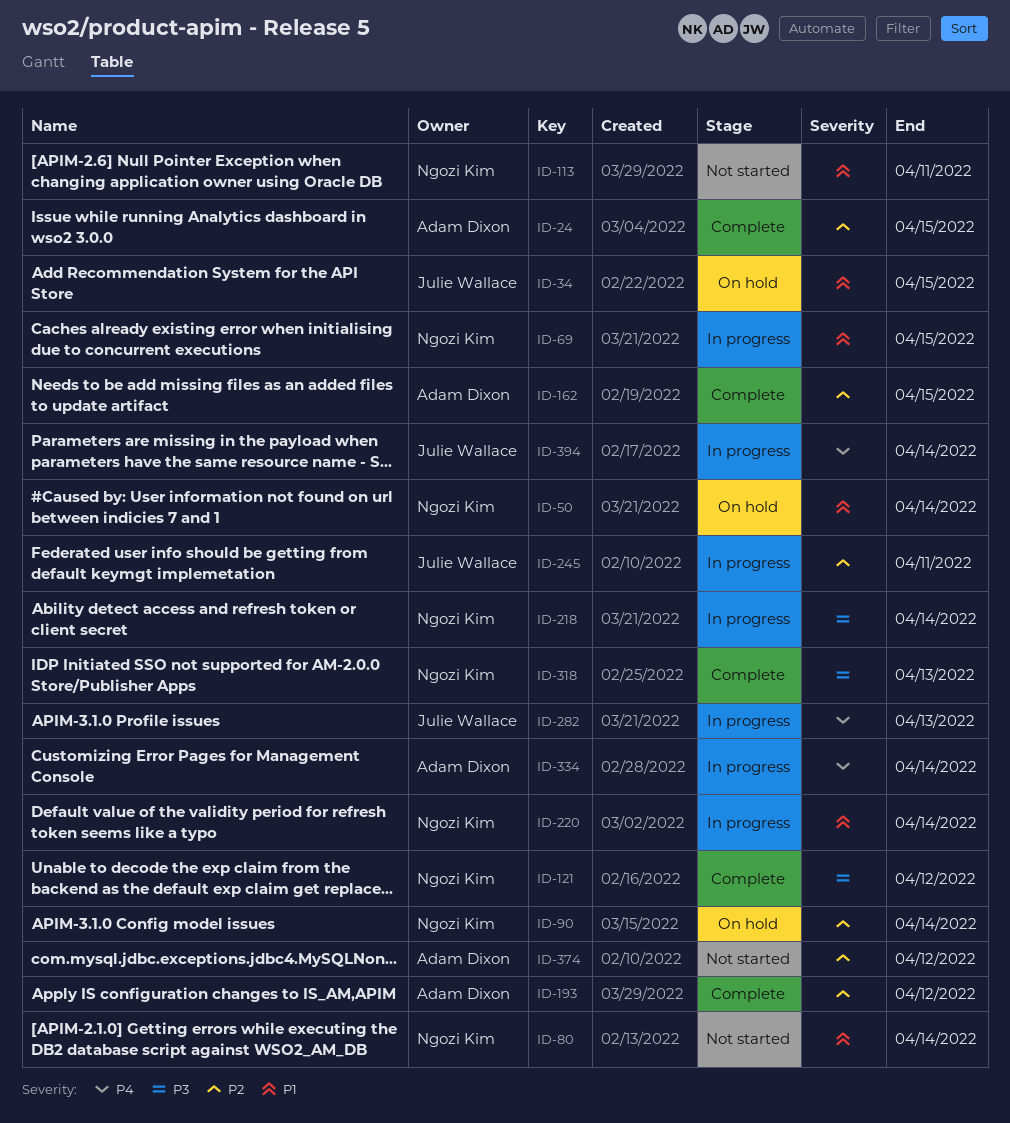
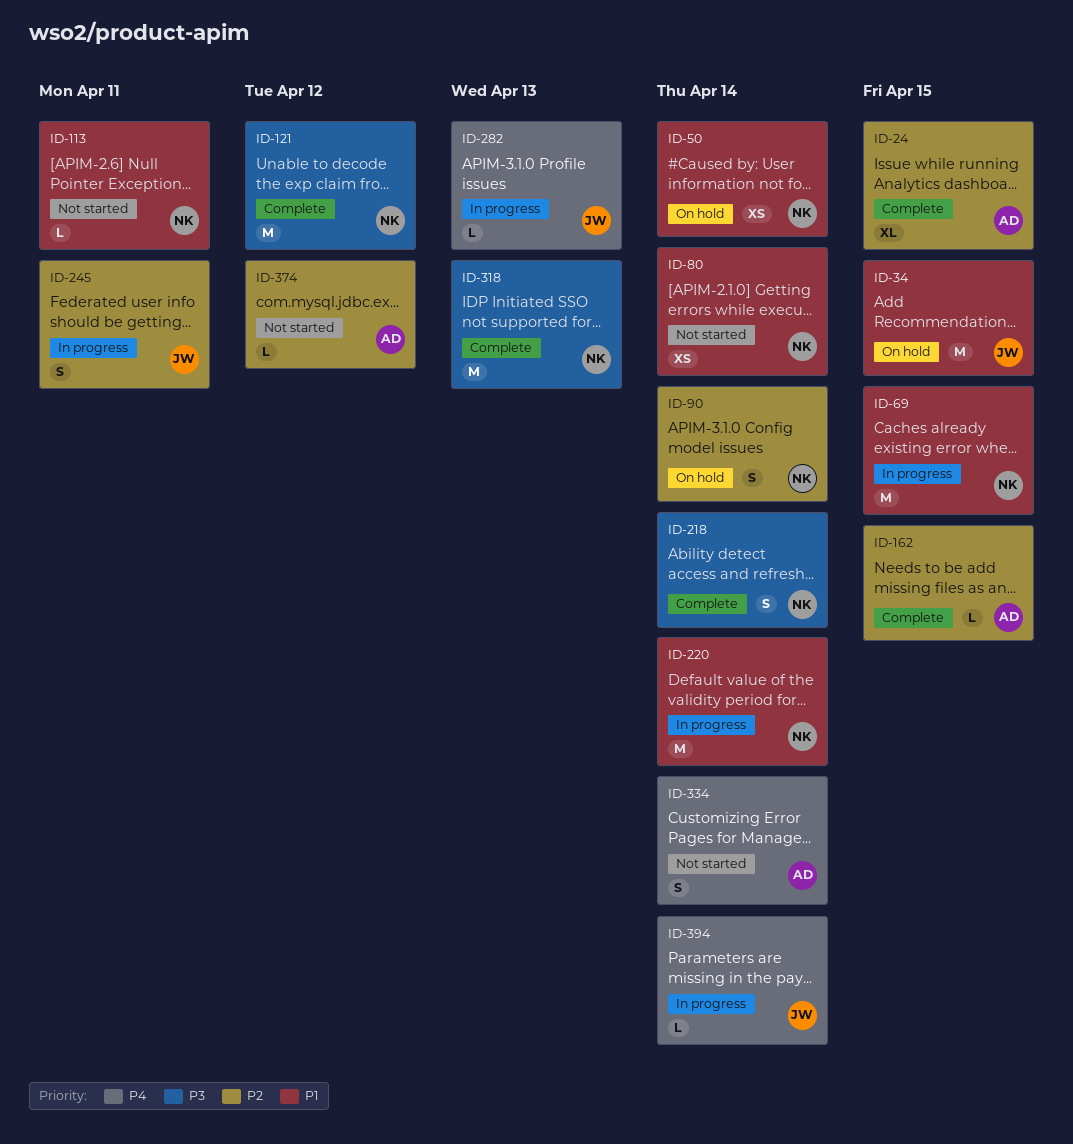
ID-193: present -> none
ID-218, status: In progress -> Complete
ID-334, status: In progress -> Not started

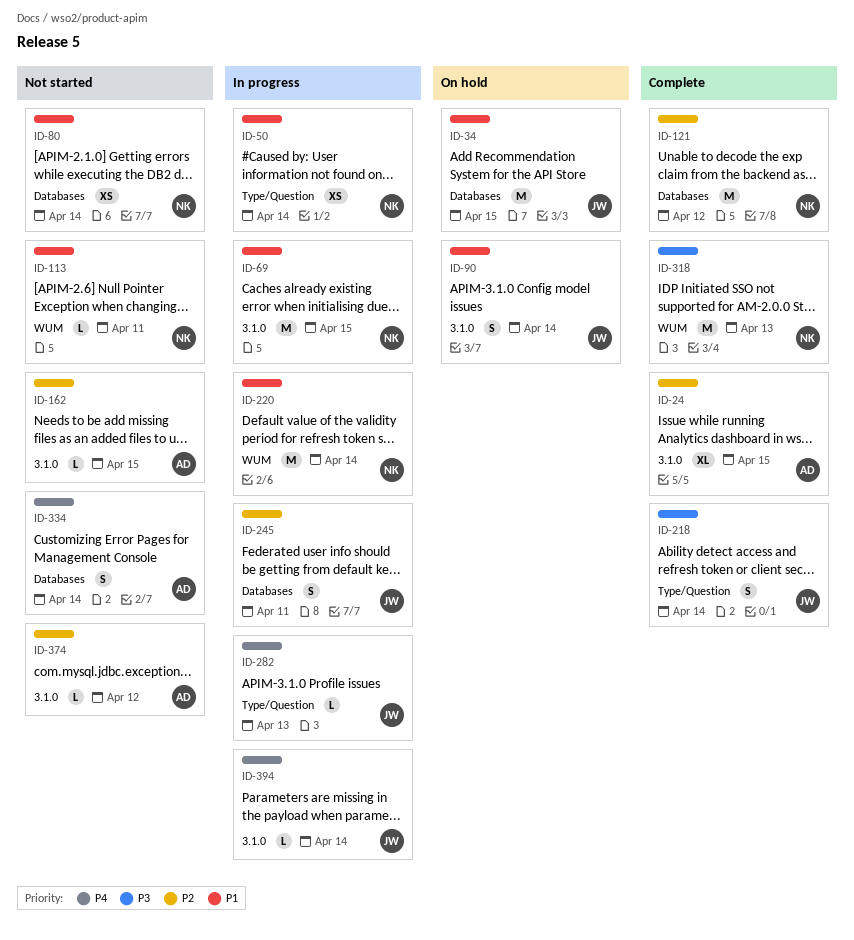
ID-50, status: On hold -> In progress
ID-90, owner: NK -> JW
ID-90, priority: P2 -> P1
ID-121, priority: P3 -> P2
ID-162, status: Complete -> Not started
ID-218, owner: NK -> JW

